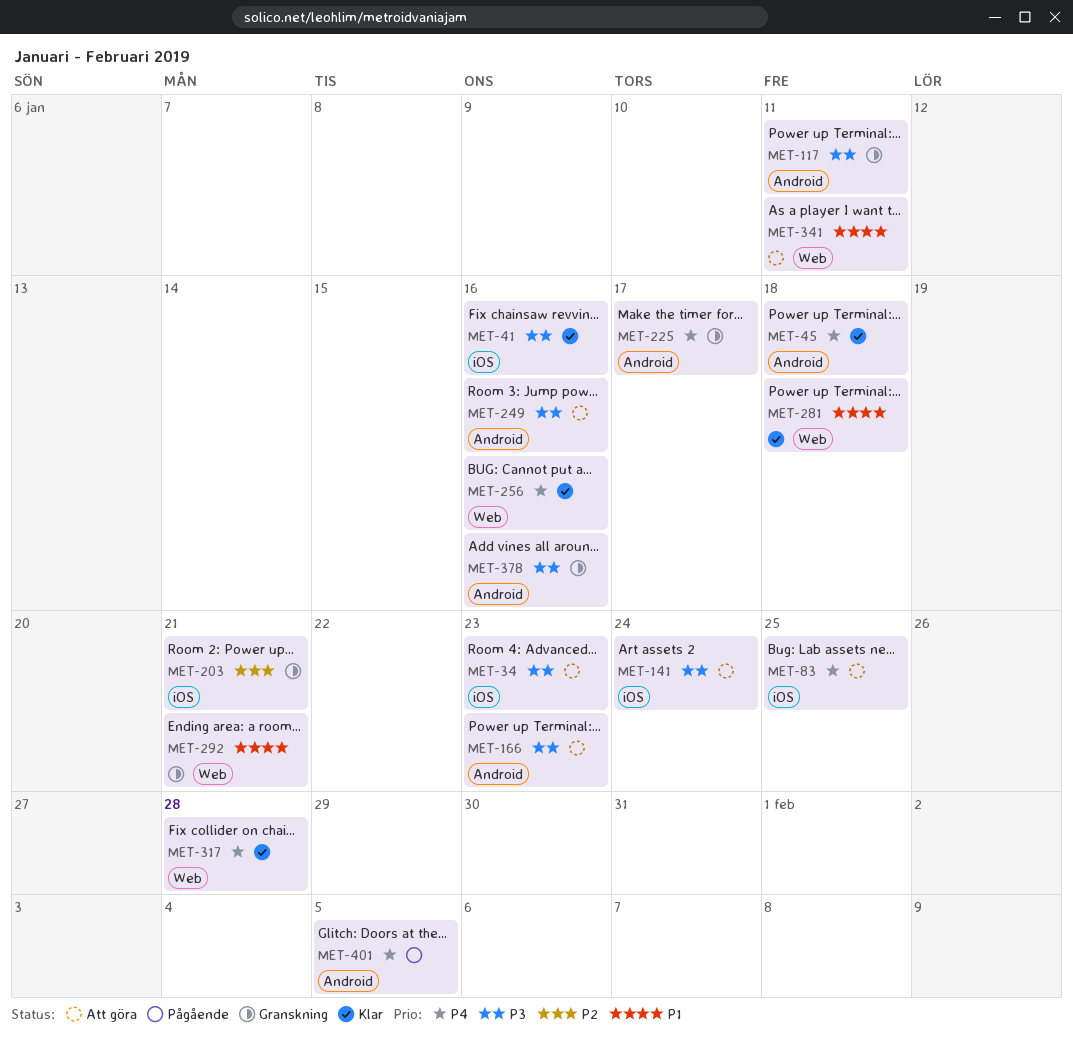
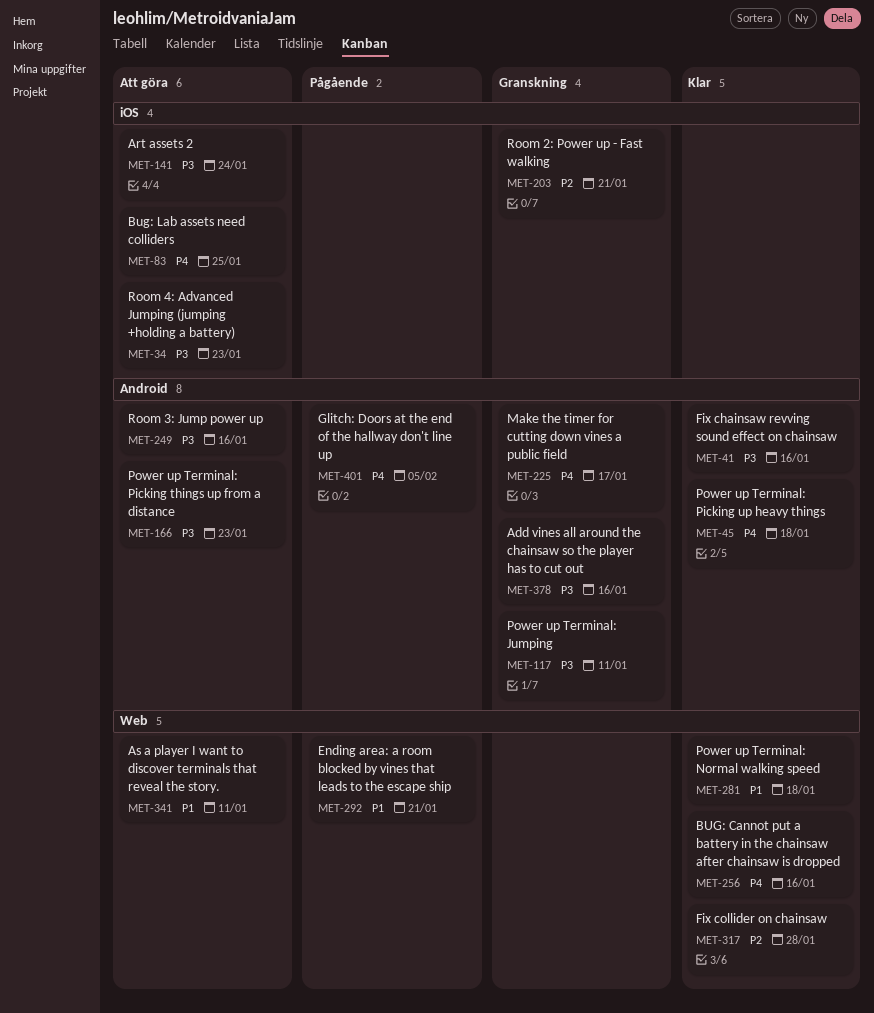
MET-41, label: iOS -> Android
MET-292, status: Granskning -> Pågående
MET-317, priority: P4 -> P2

